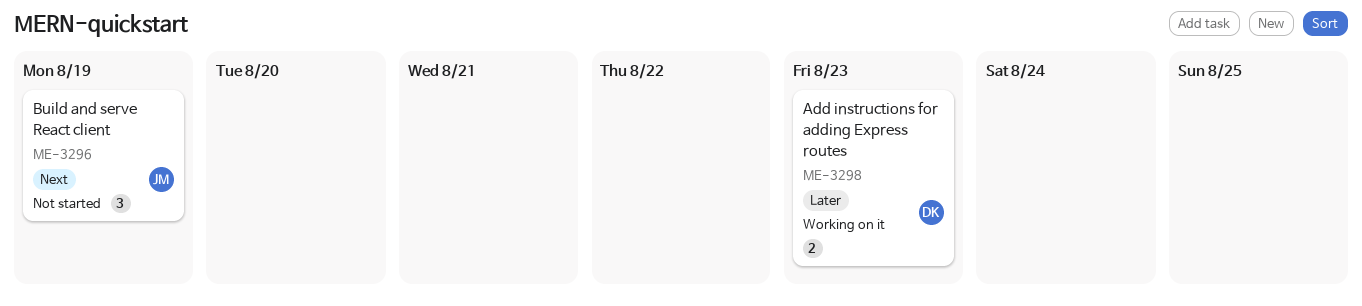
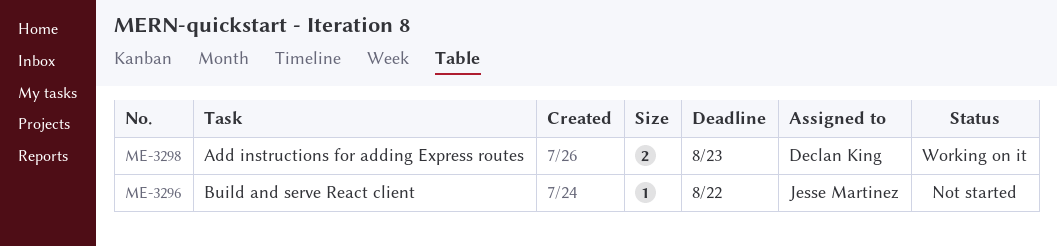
ME-3296, estimate: 3 -> 1
ME-3296, due: Aug 19 -> Aug 22

